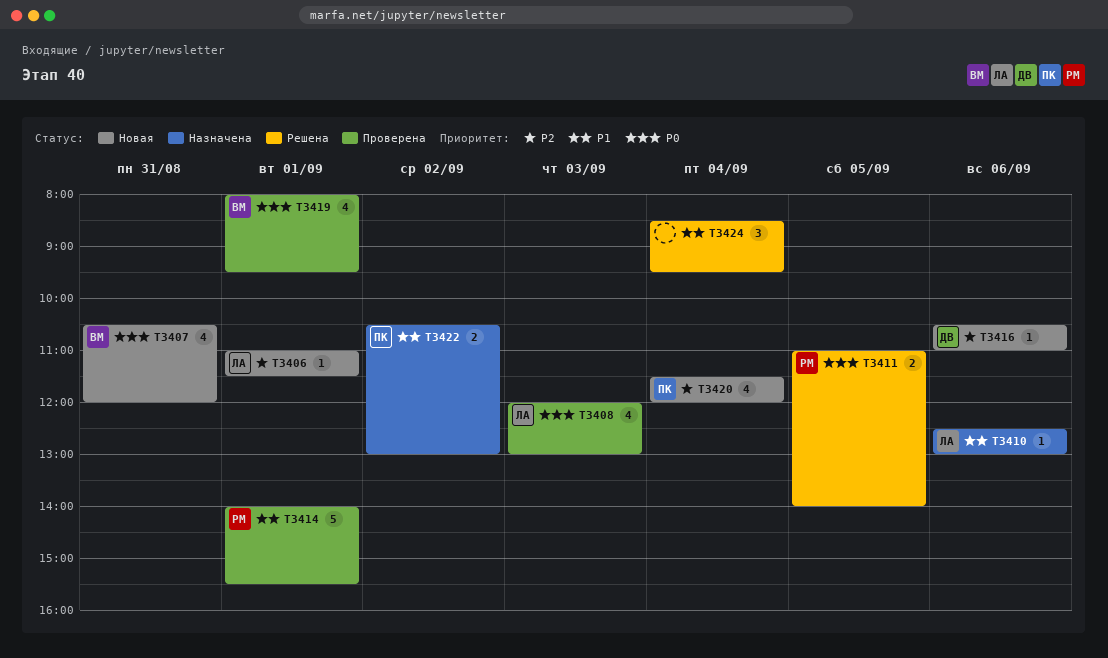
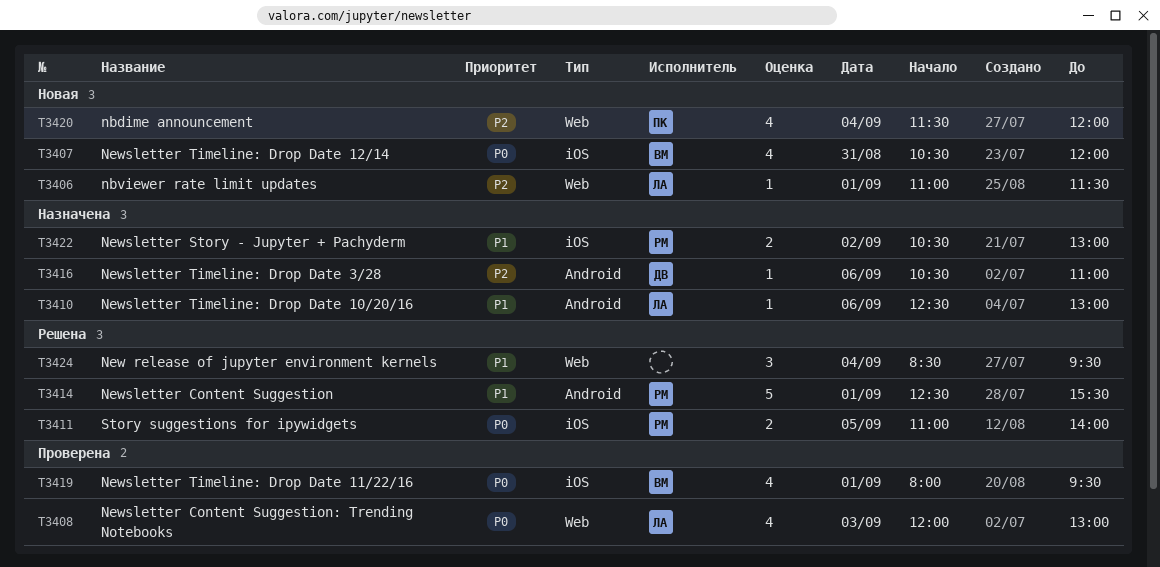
T3414, status: Проверена -> Решена
T3414, begins: 14:00 -> 12:30
T3416, status: Новая -> Назначена
T3422, owner: ПК -> РМ

